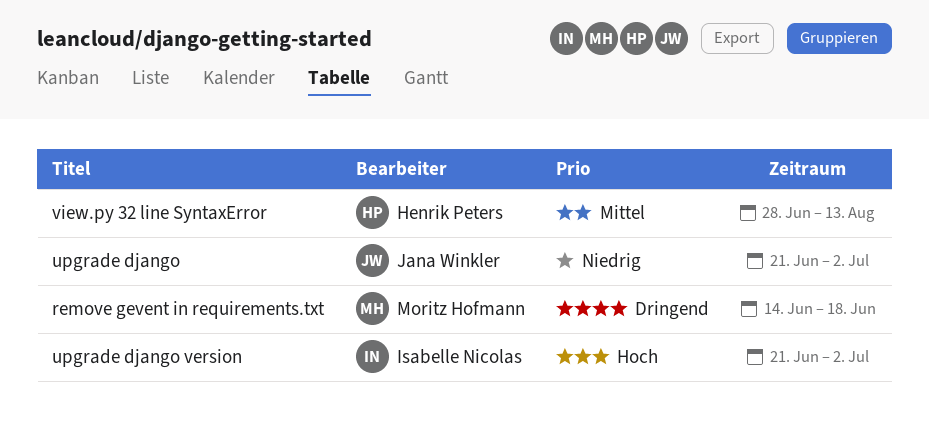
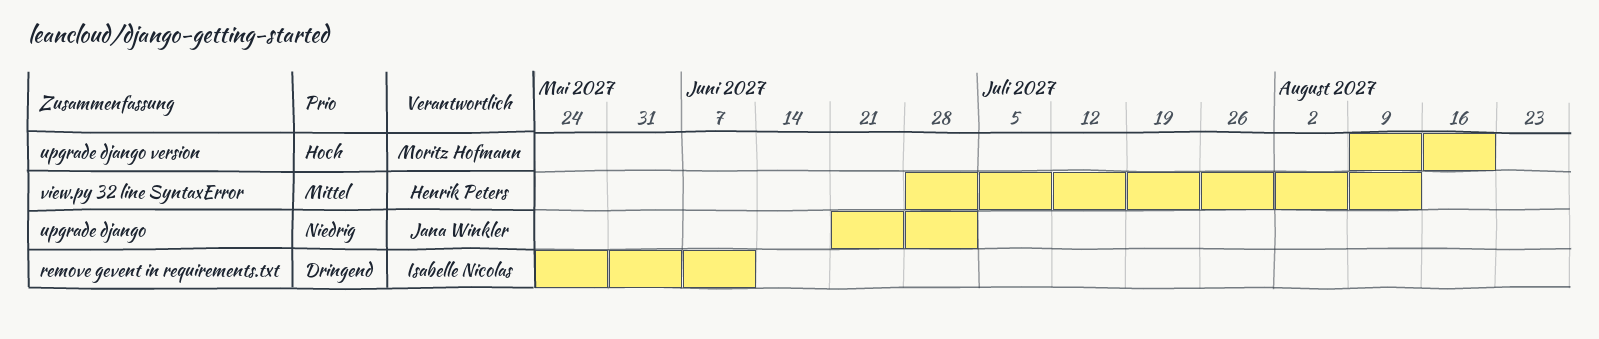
remove gevent in requirements.txt, owner: Moritz Hofmann -> Isabelle Nicolas
remove gevent in requirements.txt, start: Jun 14 -> May 24
remove gevent in requirements.txt, due: Jun 18 -> Jun 11
upgrade django version, owner: Isabelle Nicolas -> Moritz Hofmann
upgrade django version, start: Jun 21 -> Aug 9
upgrade django version, due: Jul 2 -> Aug 20

